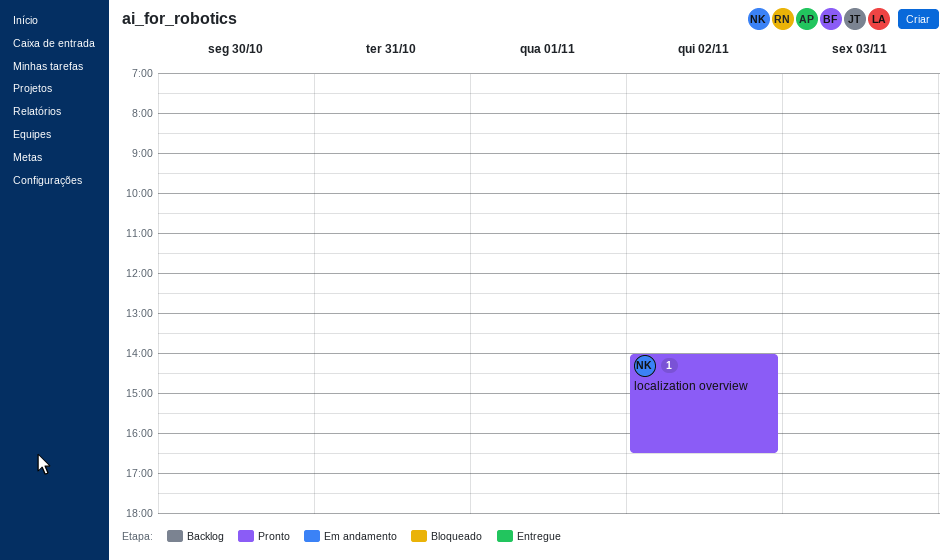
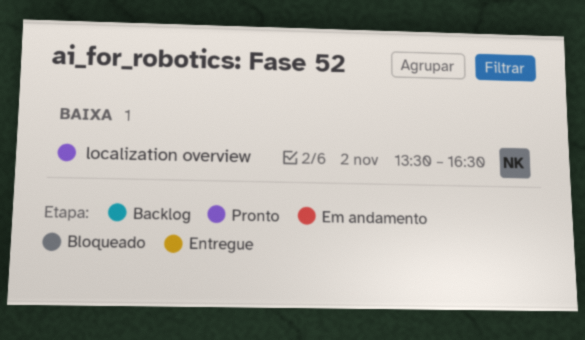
localization overview, begins: 14:00 -> 13:30

